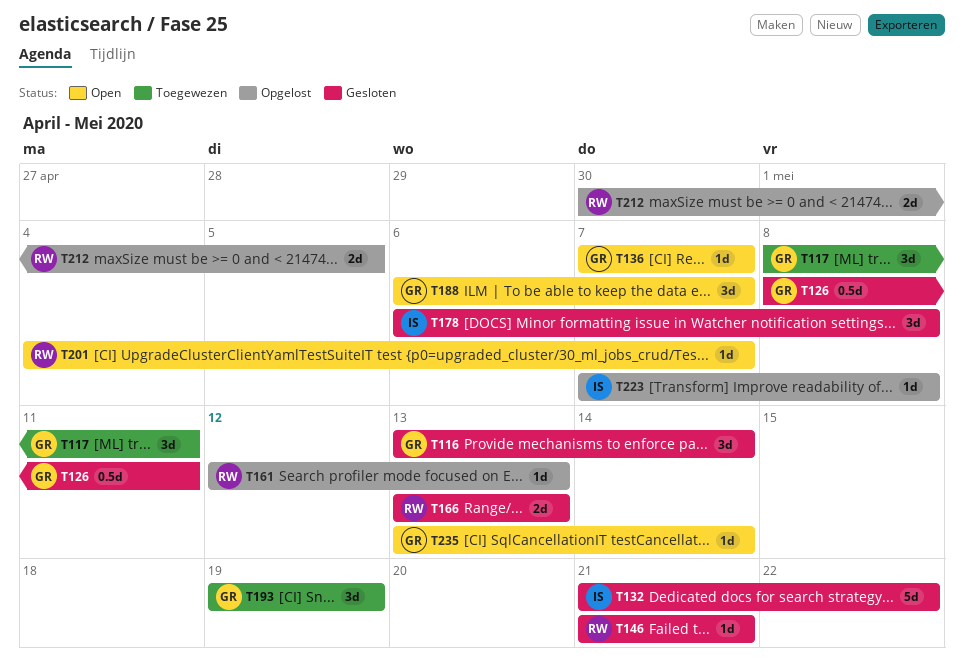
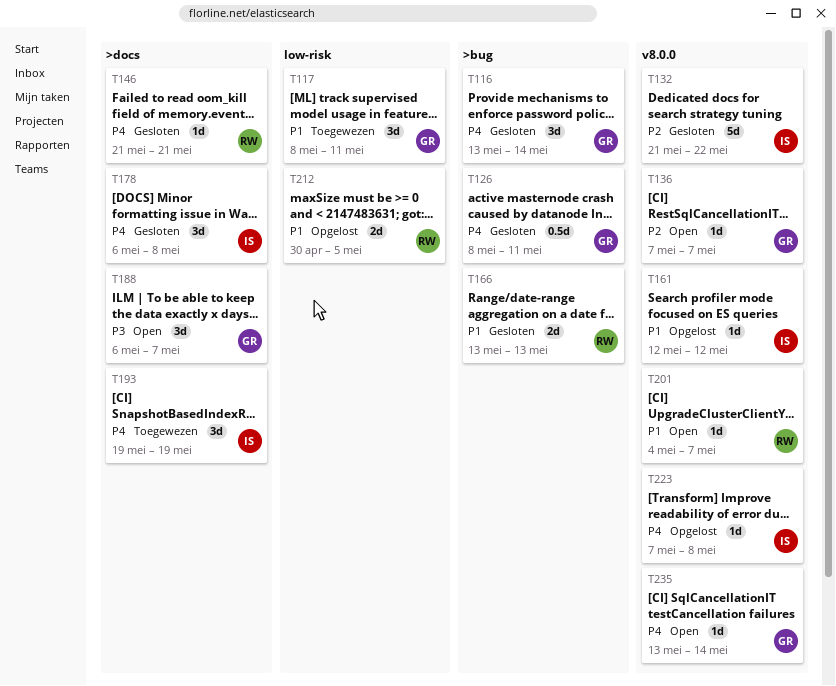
T161, owner: RW -> IS
T161, due: May 13 -> May 12
T193, owner: GR -> IS

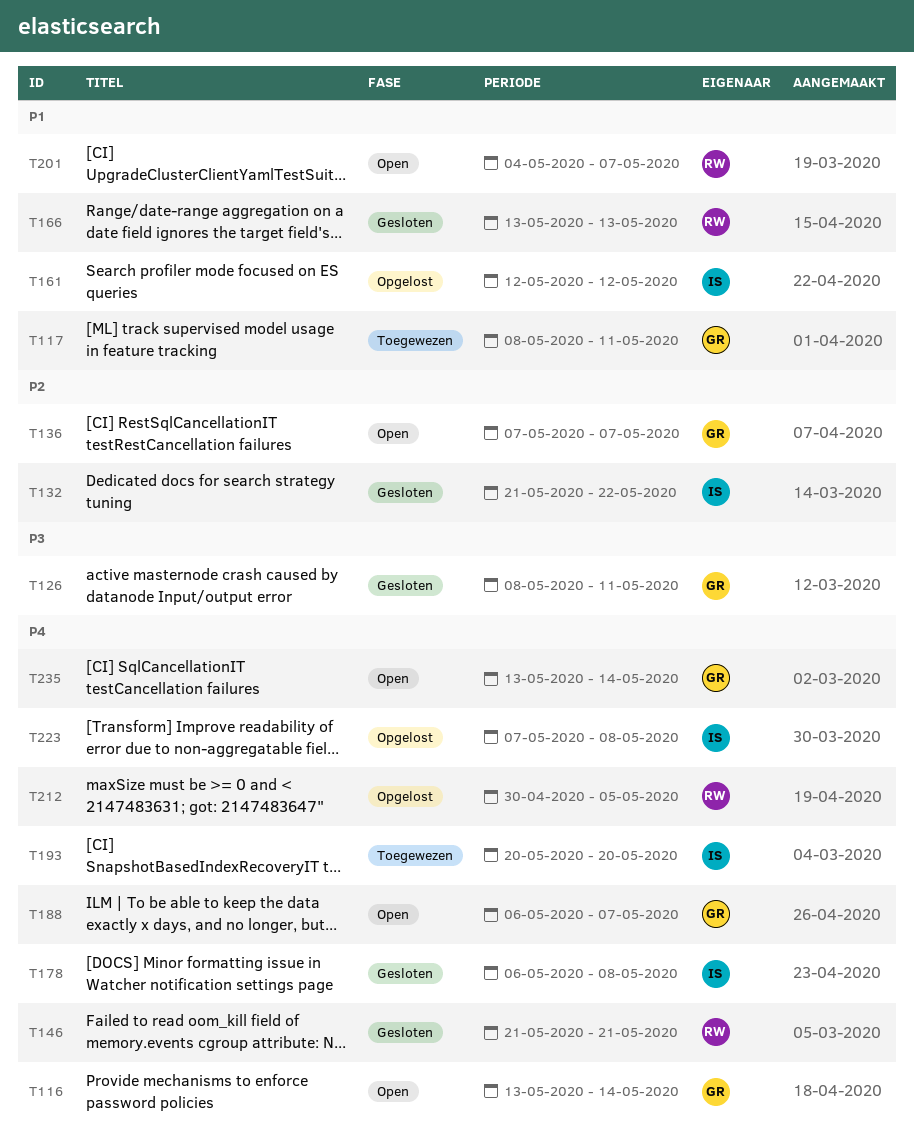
T116, status: Gesloten -> Open
T126, priority: P4 -> P3
T188, priority: P3 -> P4
T193, start: May 19 -> May 20
T193, due: May 19 -> May 20
T212, priority: P1 -> P4

